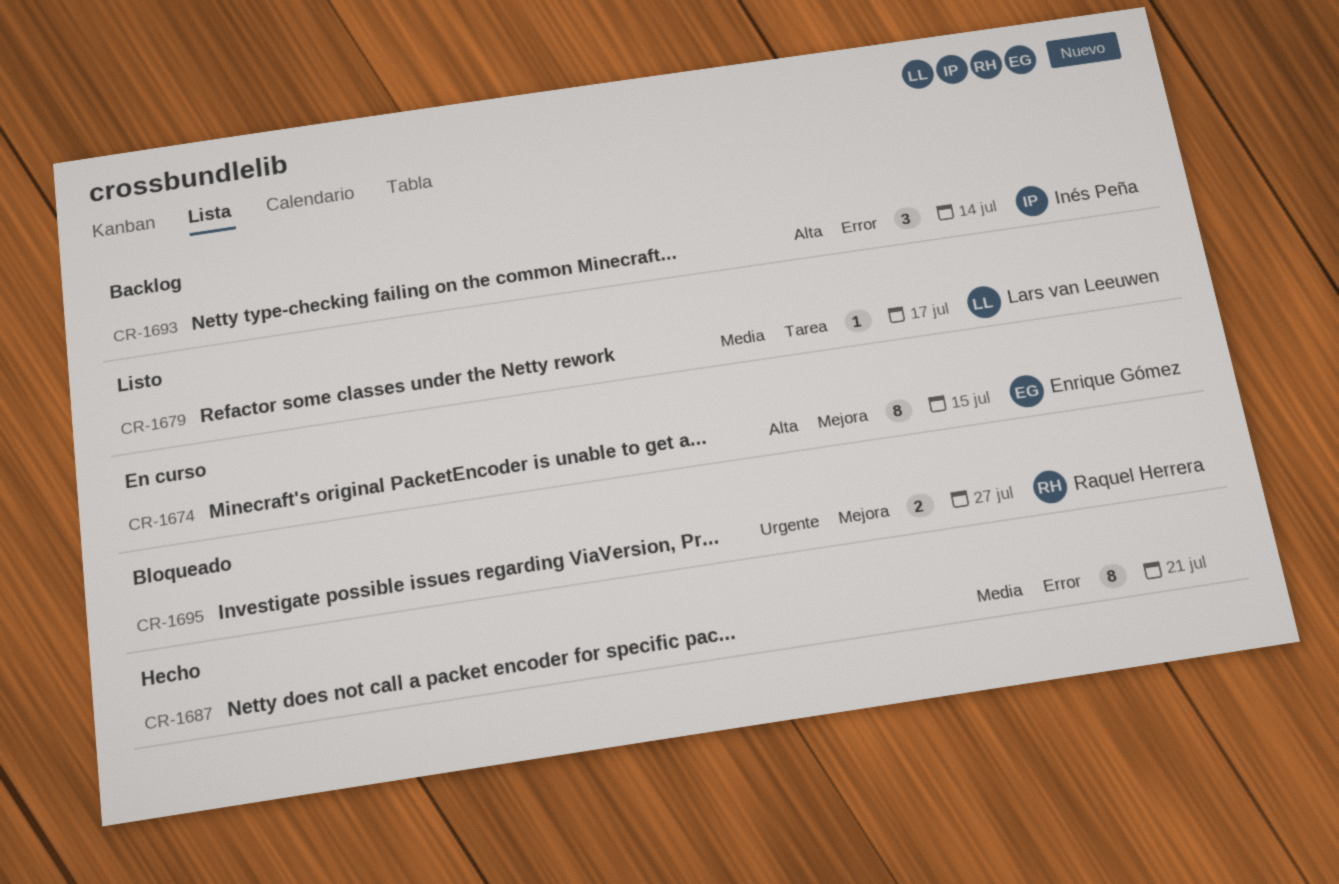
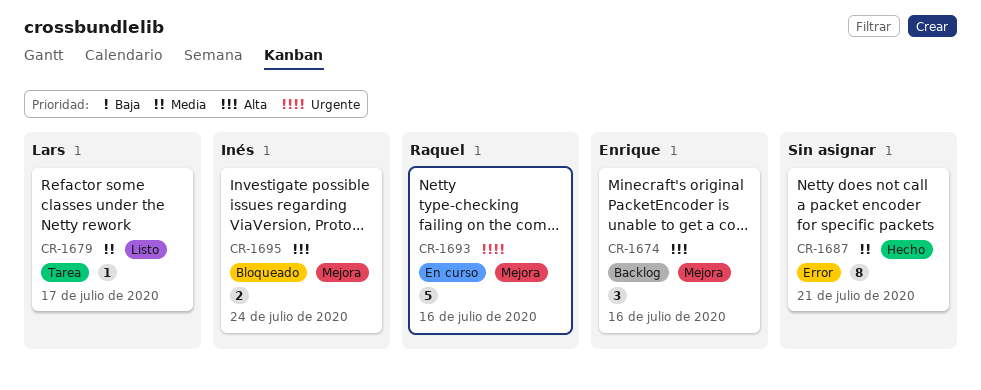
CR-1674, status: En curso -> Backlog
CR-1674, estimate: 8 -> 3
CR-1674, due: Jul 15 -> Jul 16
CR-1693, status: Backlog -> En curso
CR-1693, owner: Inés Peña -> Raquel Herrera
CR-1693, priority: Alta -> Urgente
CR-1693, label: Error -> Mejora
CR-1693, estimate: 3 -> 5
CR-1693, due: Jul 14 -> Jul 16
CR-1695, owner: Raquel Herrera -> Inés Peña
CR-1695, priority: Urgente -> Alta
CR-1695, due: Jul 27 -> Jul 24

